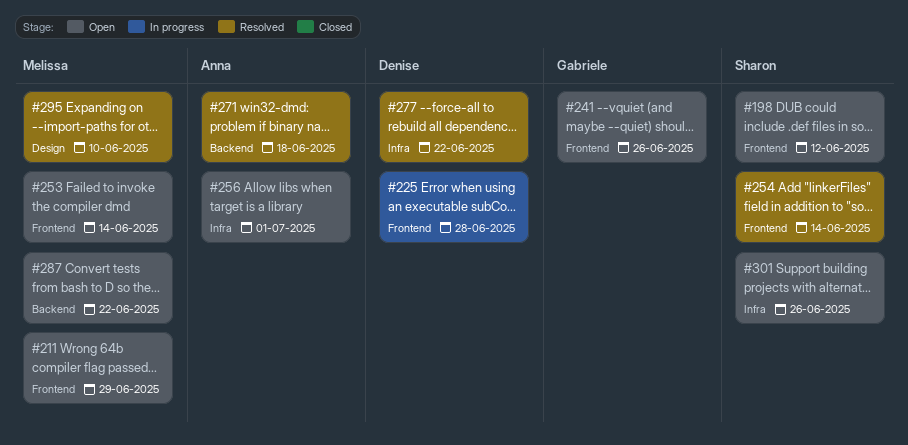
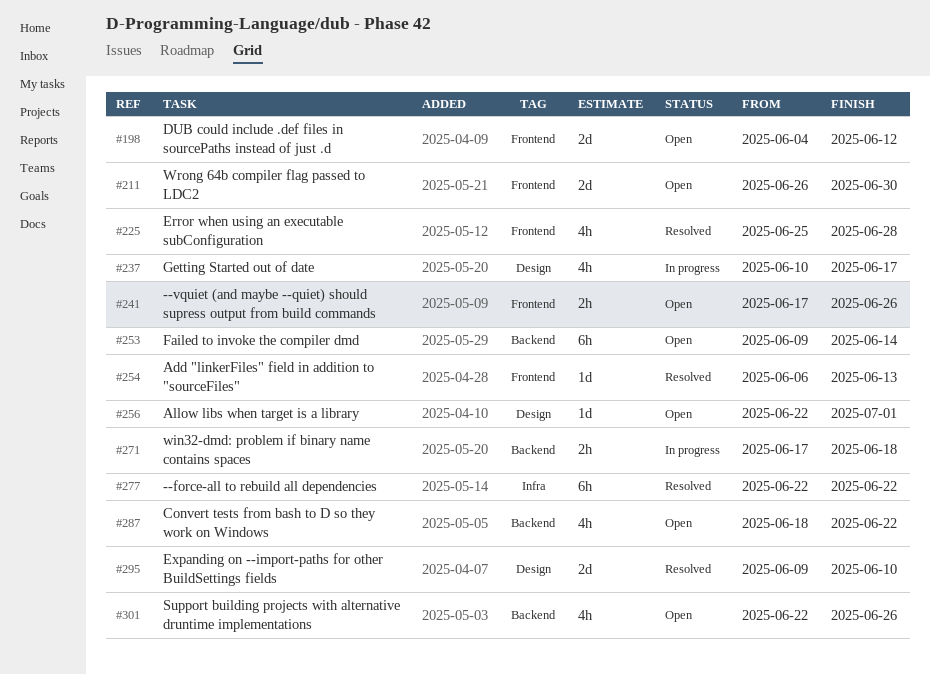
#211, due: Jun 29 -> Jun 30
#225, status: In progress -> Resolved
#237: none -> present
#253, label: Frontend -> Backend
#254, due: Jun 14 -> Jun 13
#256, label: Infra -> Design
#271, status: Resolved -> In progress
#301, label: Infra -> Backend

